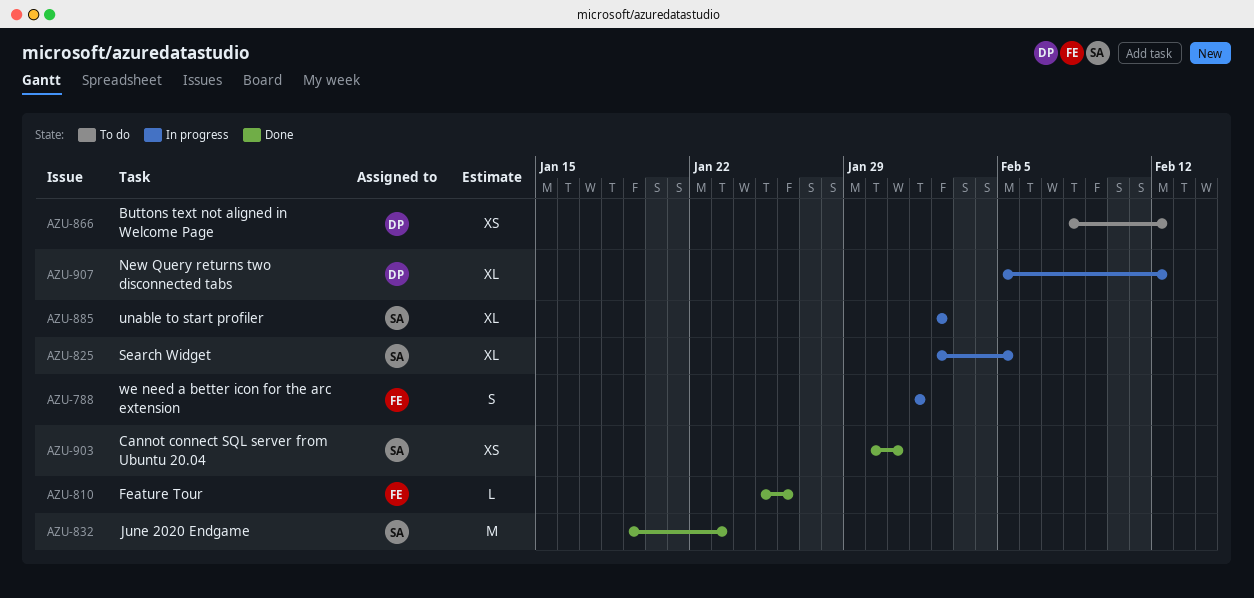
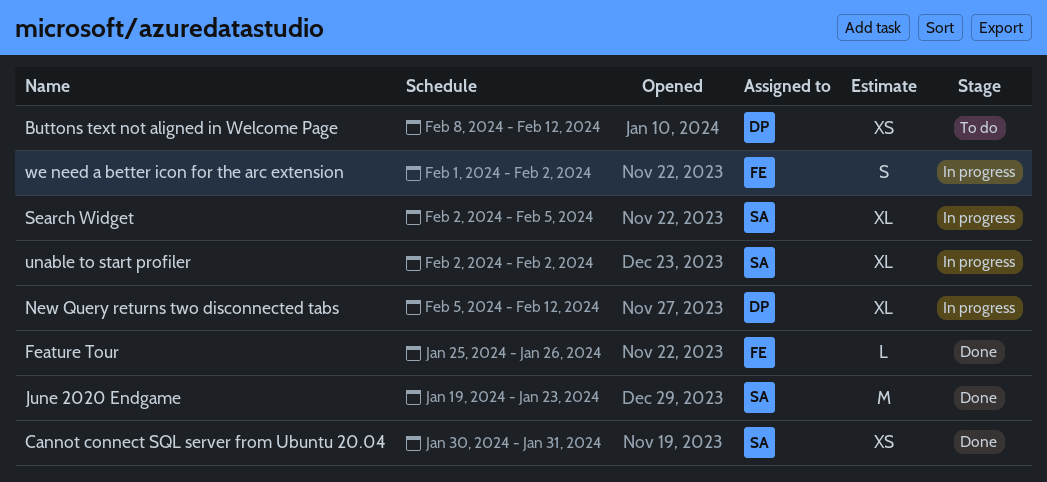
we need a better icon for the arc extension, due: Feb 1 -> Feb 2

